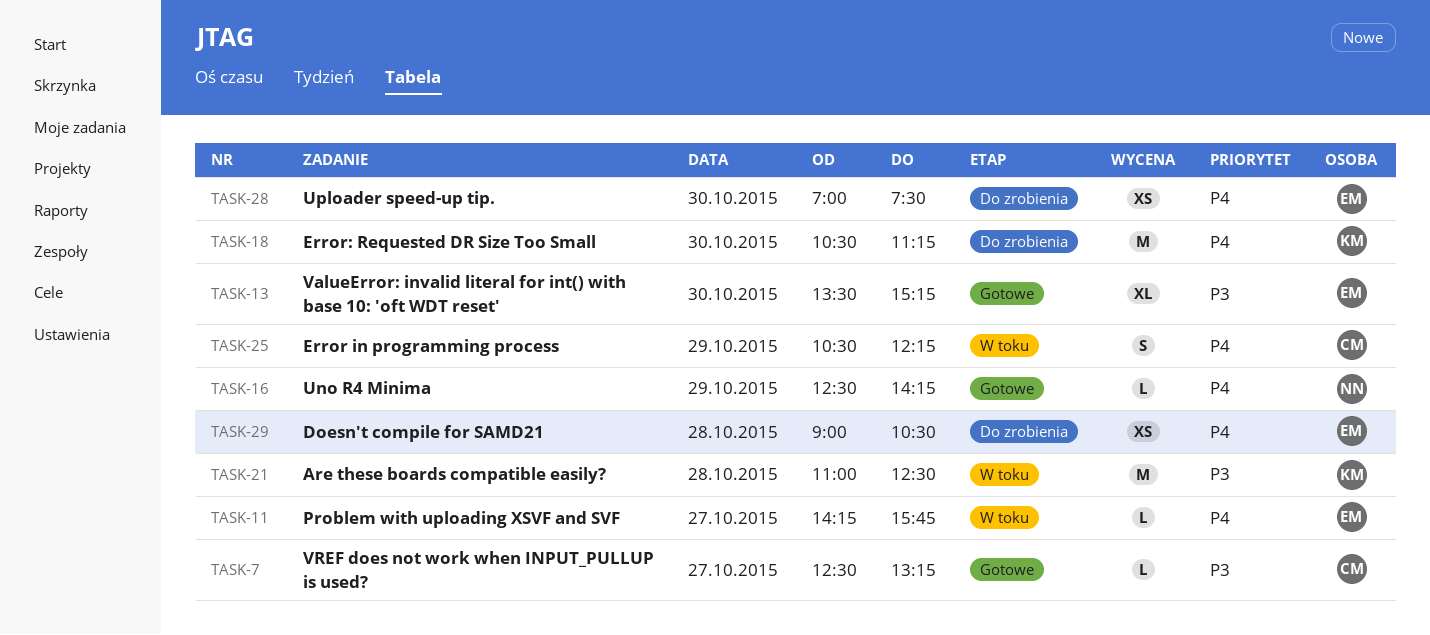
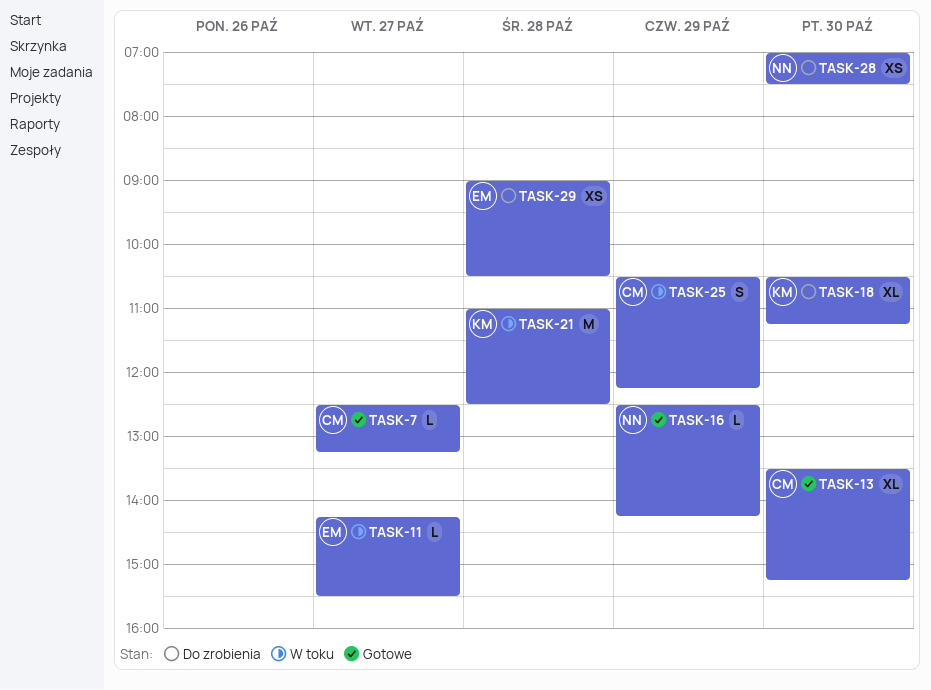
TASK-11, ends: 15:45 -> 15:30
TASK-13, owner: EM -> CM
TASK-18, estimate: M -> XL
TASK-28, owner: EM -> NN

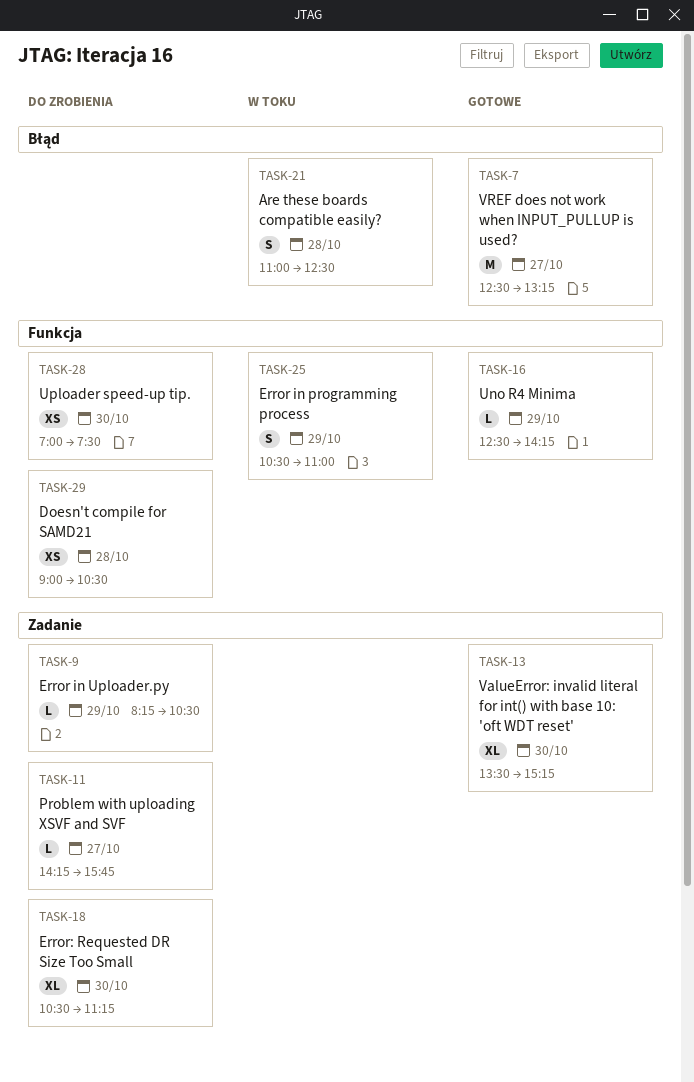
TASK-7, estimate: L -> M
TASK-9: none -> present
TASK-11, status: W toku -> Do zrobienia
TASK-11, ends: 15:30 -> 15:45
TASK-21, estimate: M -> S
TASK-25, ends: 12:15 -> 11:00

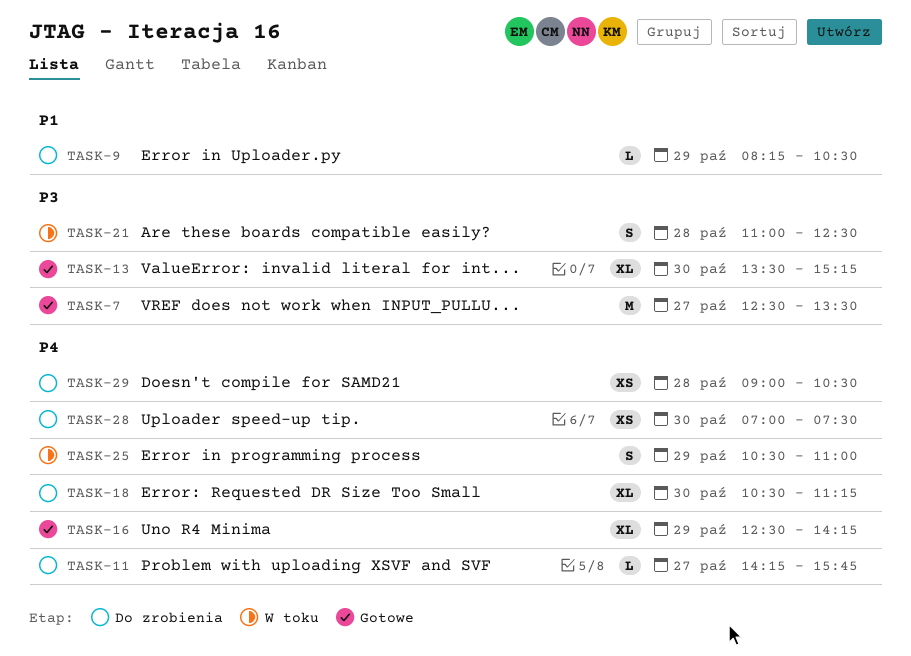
TASK-7, ends: 13:15 -> 13:30
TASK-16, estimate: L -> XL

